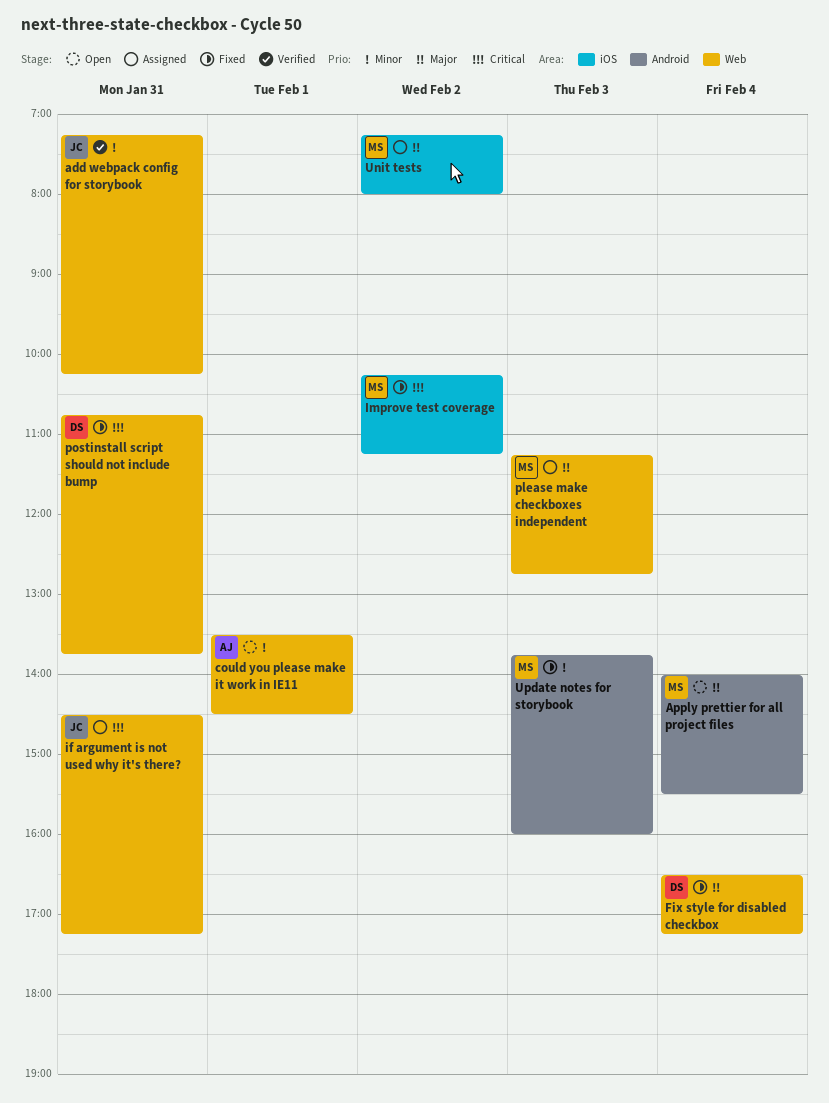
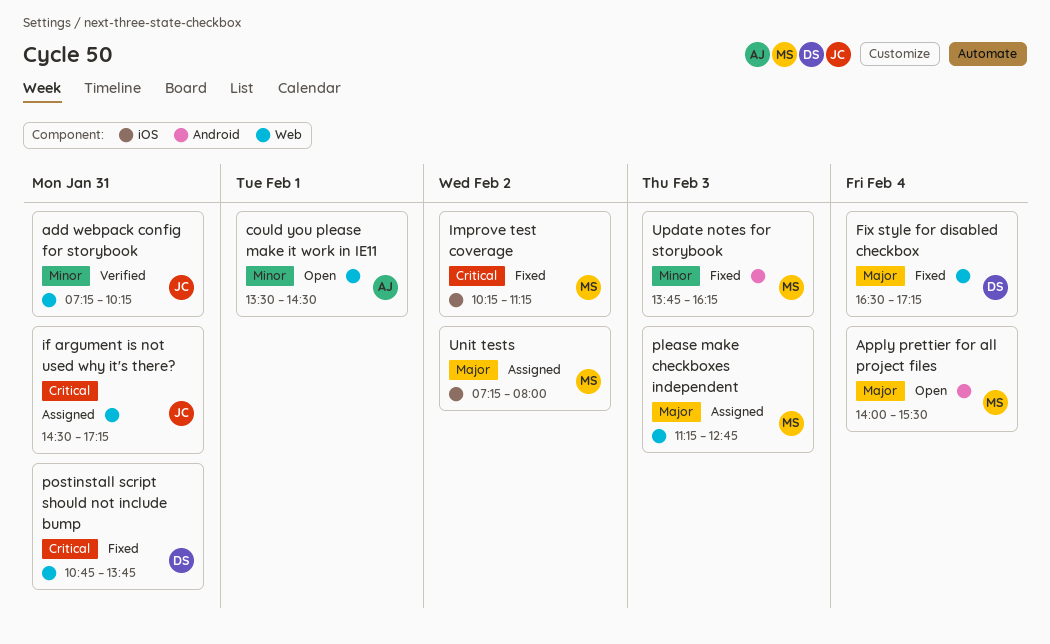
Update notes for storybook, ends: 16:00 -> 16:15

